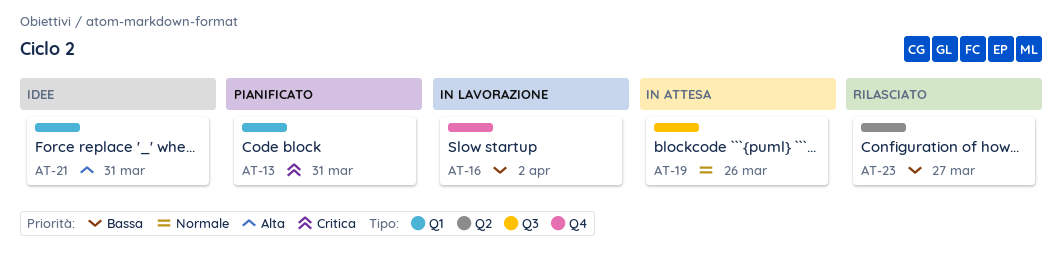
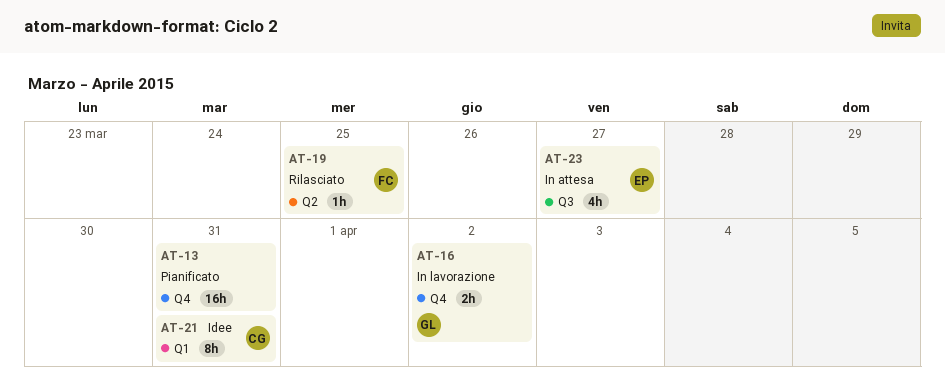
AT-13, label: Q1 -> Q4
AT-19, status: In attesa -> Rilasciato
AT-19, label: Q3 -> Q2
AT-19, due: Mar 26 -> Mar 25
AT-23, status: Rilasciato -> In attesa
AT-23, label: Q2 -> Q3

